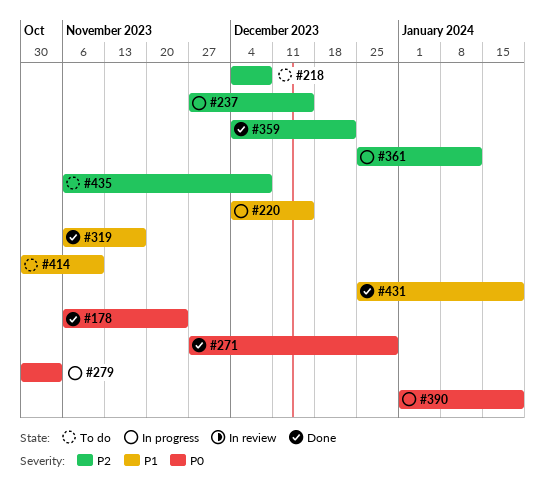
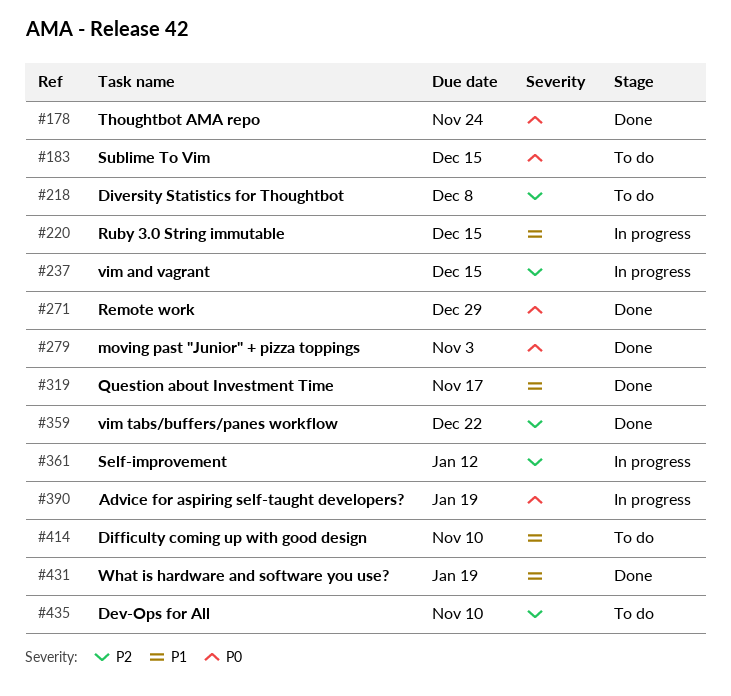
#183: none -> present
#279, status: In progress -> Done
#435, due: Dec 8 -> Nov 10

